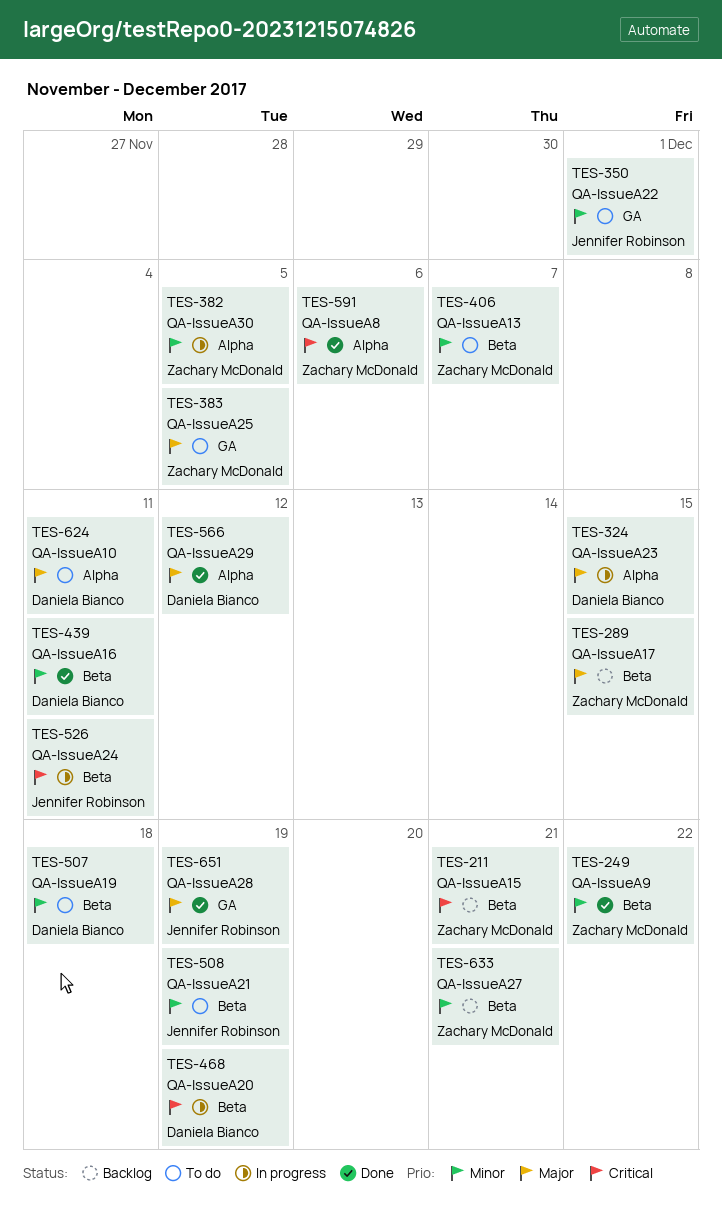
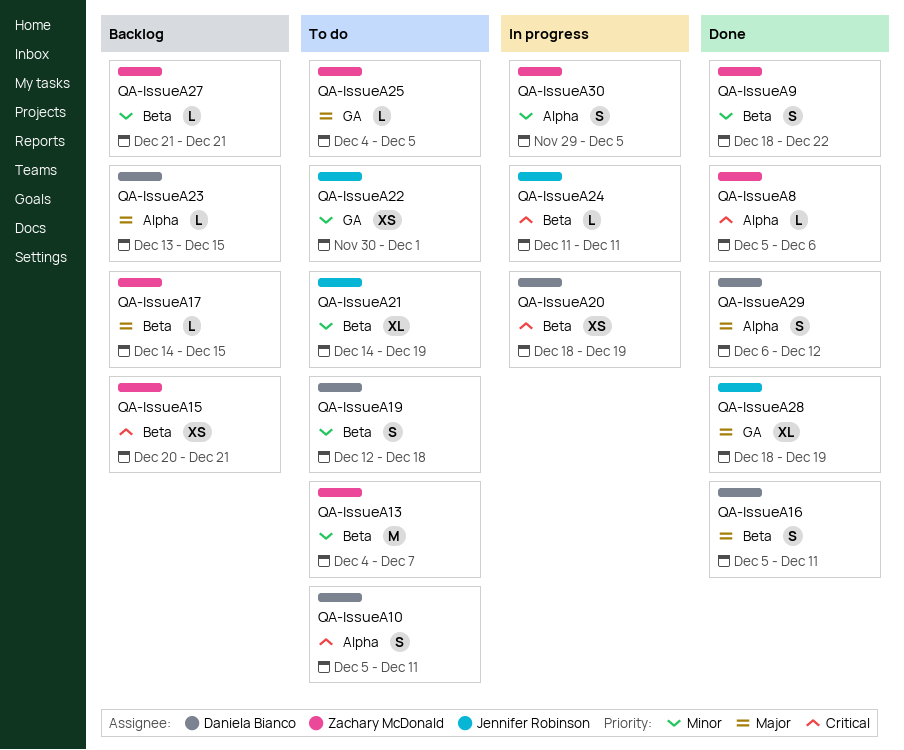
QA-IssueA10, priority: Major -> Critical
QA-IssueA16, priority: Minor -> Major
QA-IssueA23, status: In progress -> Backlog

